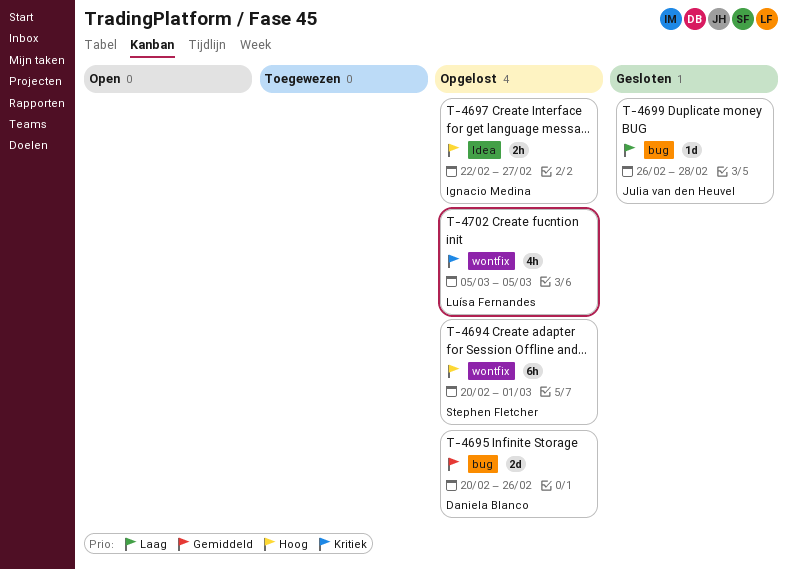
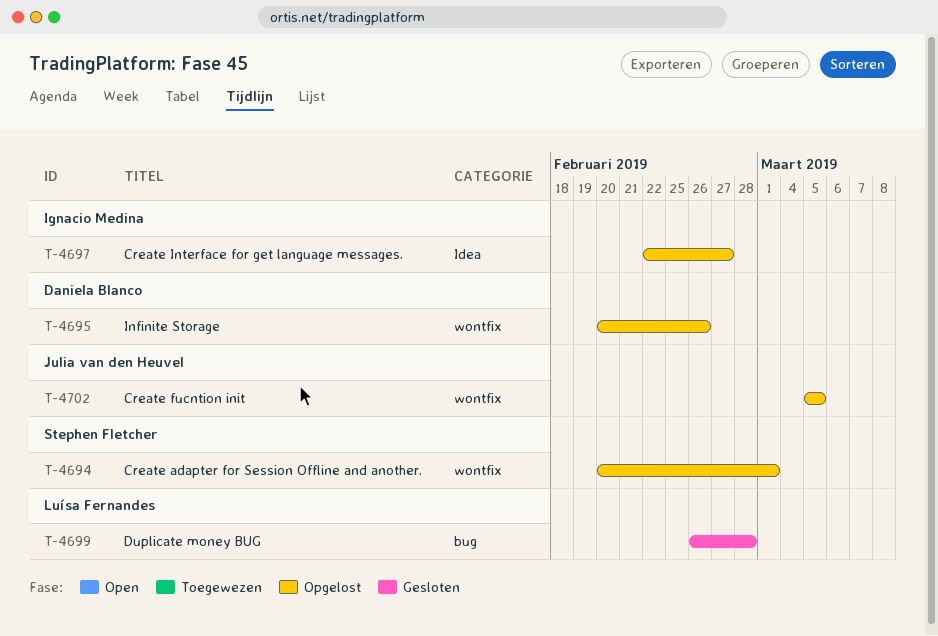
T-4695, label: bug -> wontfix
T-4699, owner: Julia van den Heuvel -> Luísa Fernandes
T-4702, owner: Luísa Fernandes -> Julia van den Heuvel

